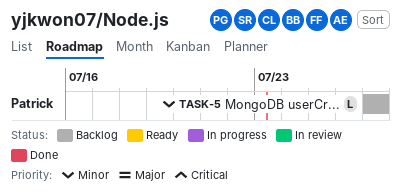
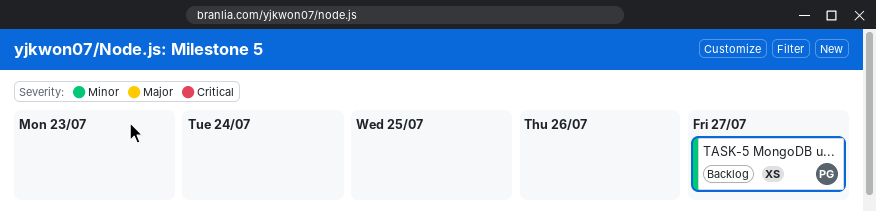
TASK-5, estimate: L -> XS

